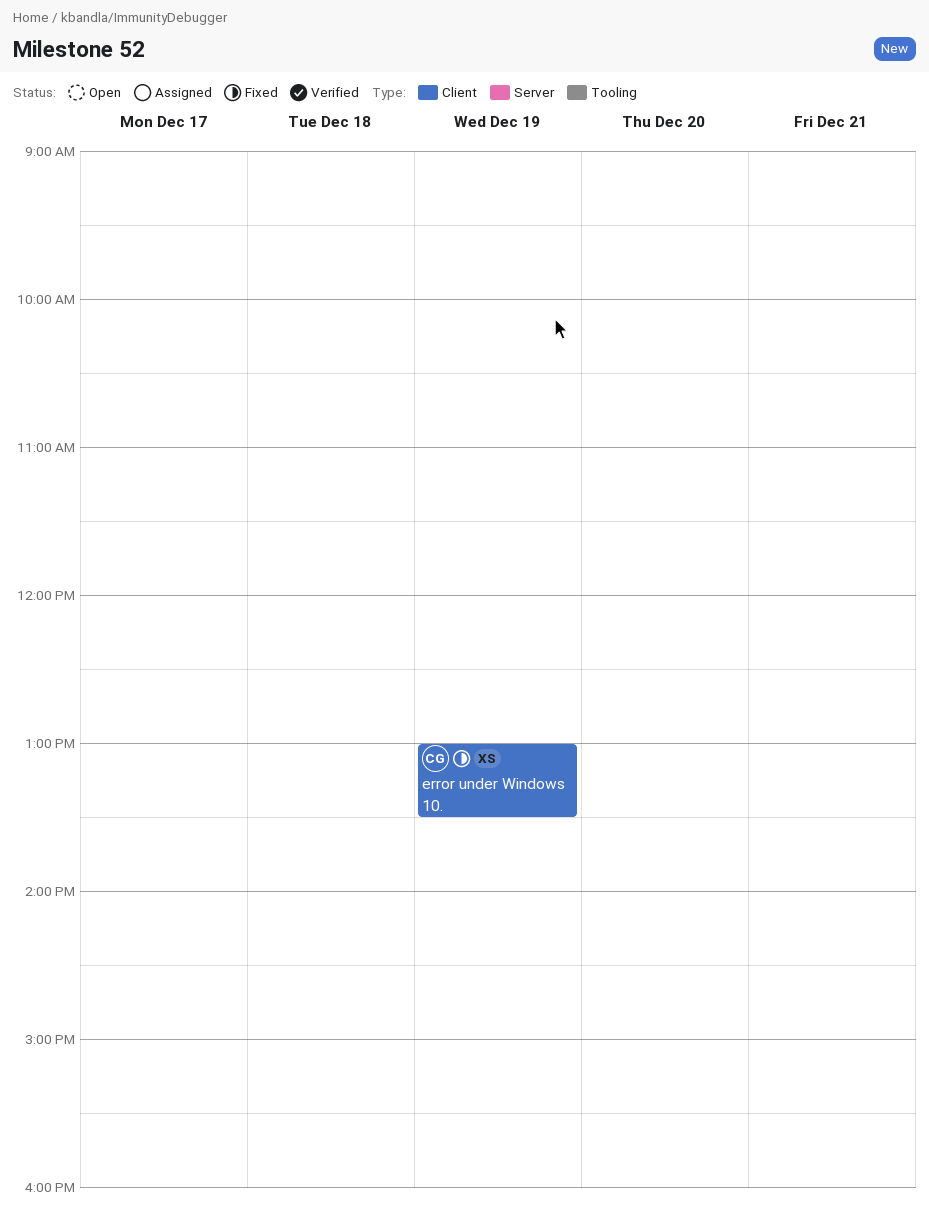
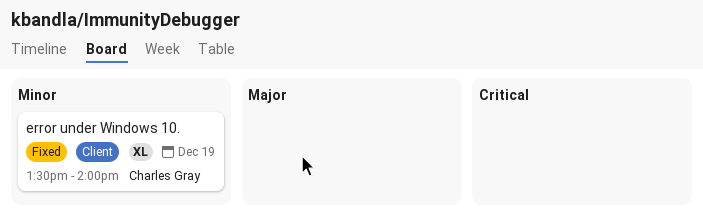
error under Windows 10., estimate: XS -> XL
error under Windows 10., begins: 13:00 -> 13:30
error under Windows 10., ends: 13:30 -> 14:00

